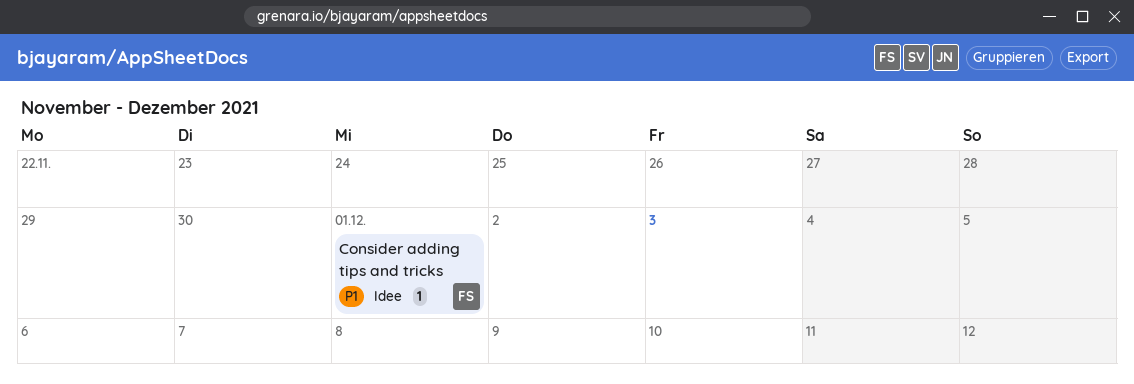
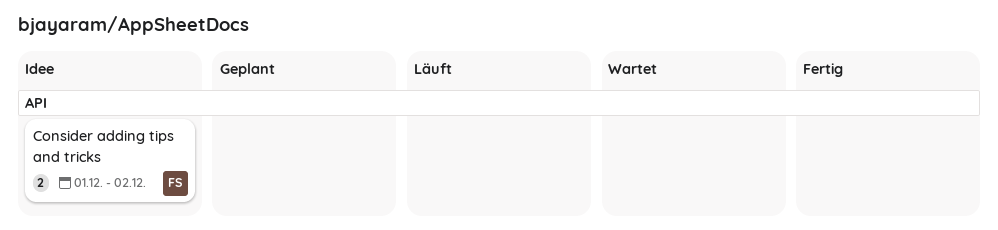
Consider adding tips and tricks, estimate: 1 -> 2
Consider adding tips and tricks, due: Dec 1 -> Dec 2

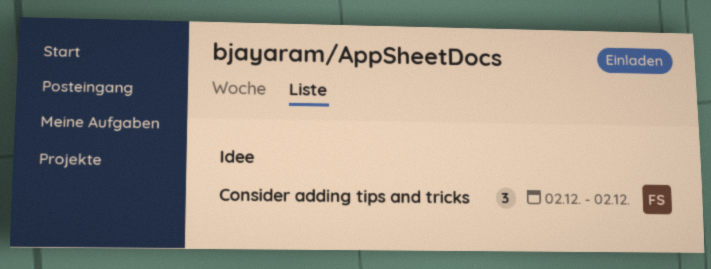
Consider adding tips and tricks, estimate: 2 -> 3
Consider adding tips and tricks, start: Dec 1 -> Dec 2

